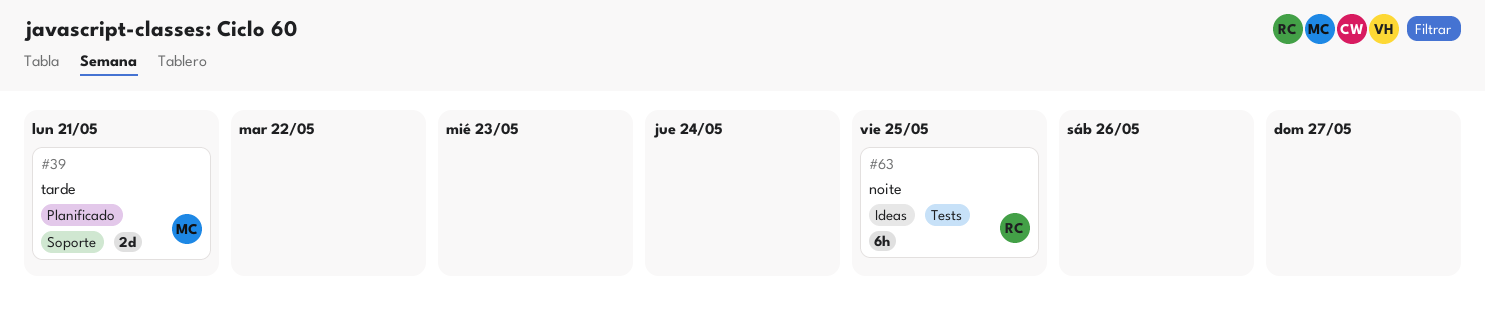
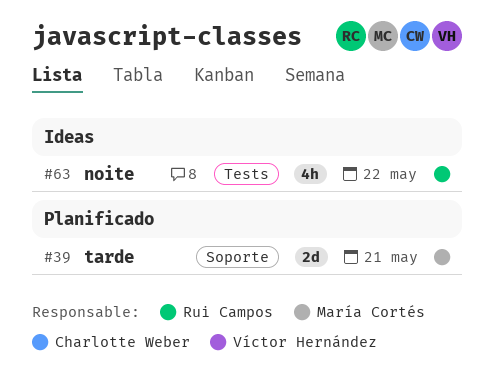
#63, estimate: 6h -> 4h
#63, due: May 25 -> May 22

